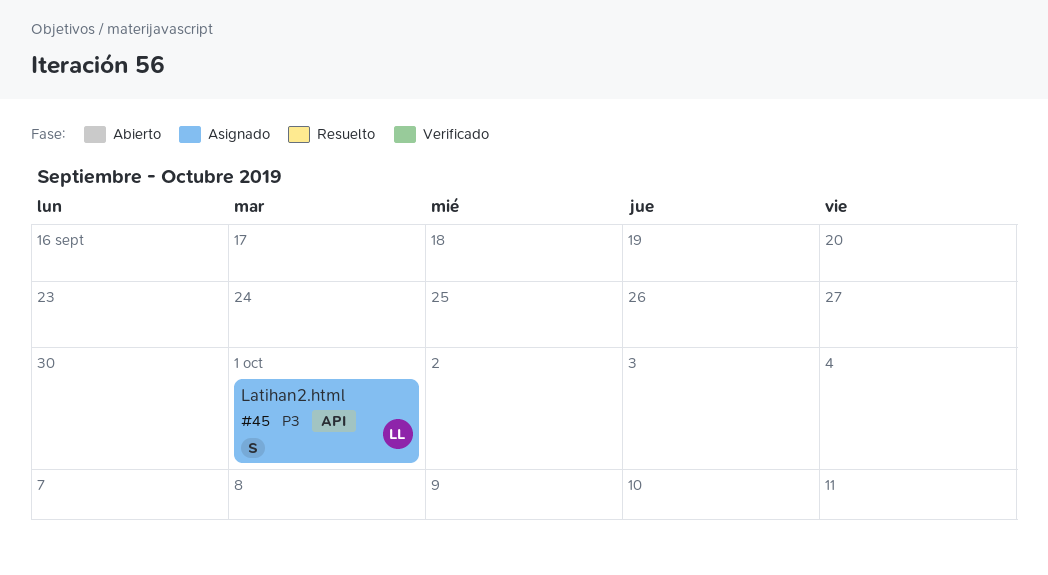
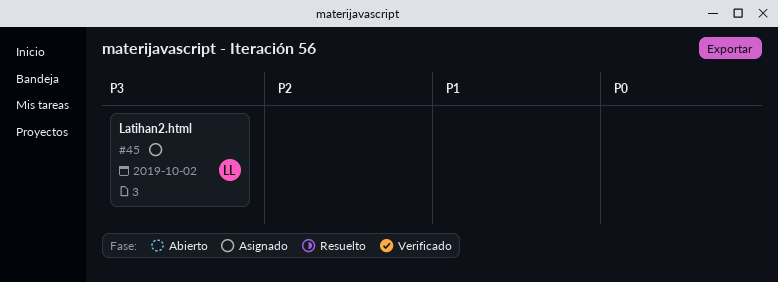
#45, due: Oct 1 -> Oct 2

